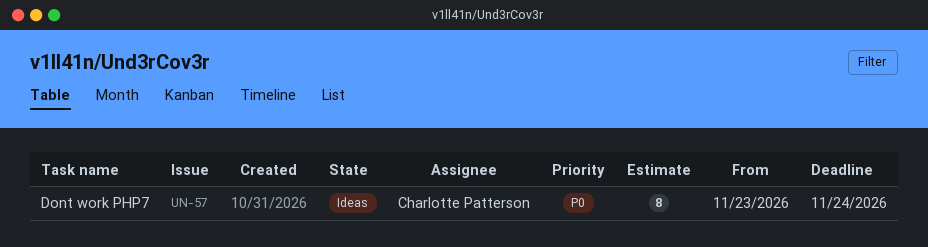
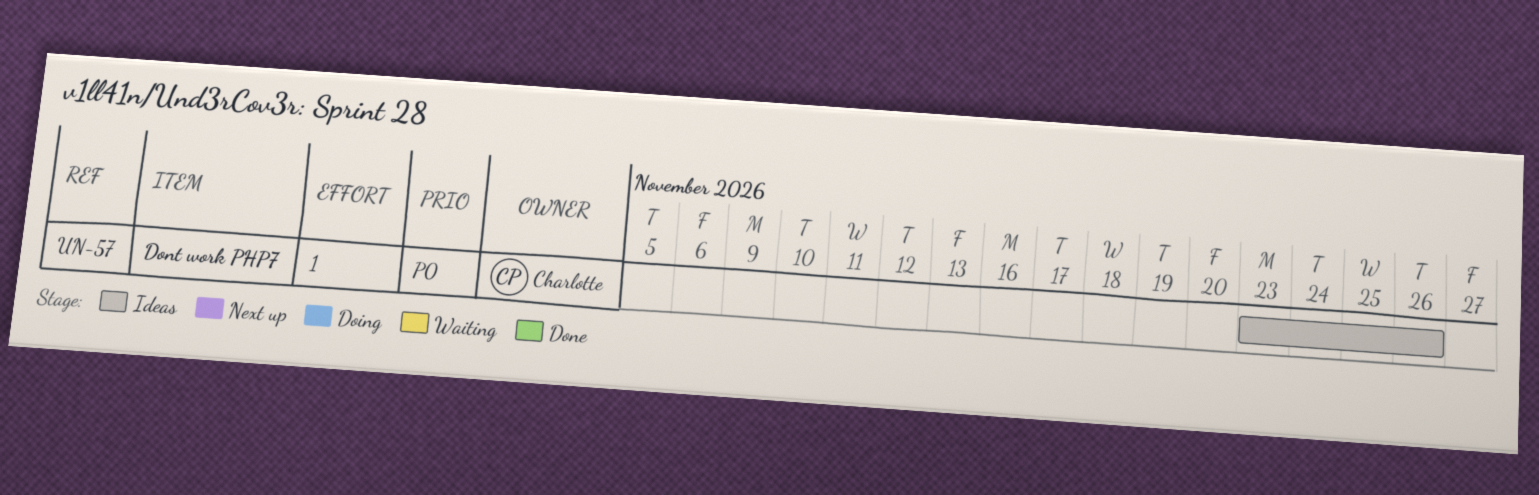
UN-57, estimate: 8 -> 1
UN-57, due: Nov 24 -> Nov 26

